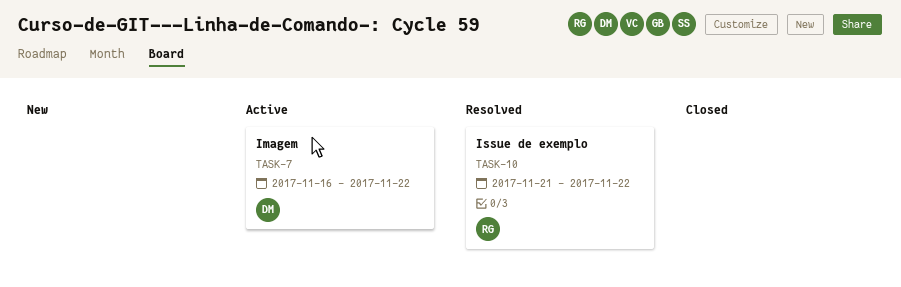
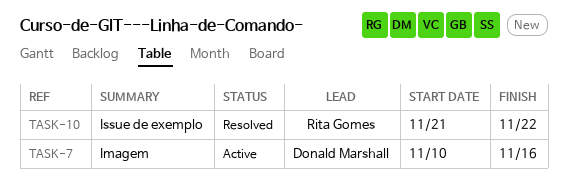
TASK-7, start: Nov 16 -> Nov 10
TASK-7, due: Nov 22 -> Nov 16

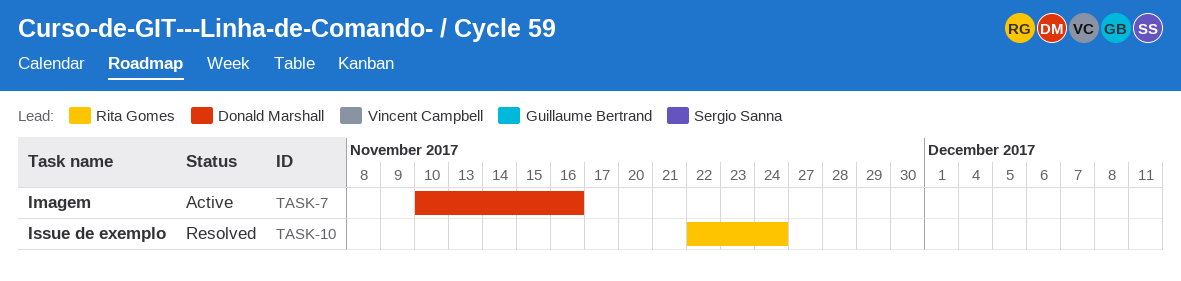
TASK-10, start: Nov 21 -> Nov 22
TASK-10, due: Nov 22 -> Nov 24

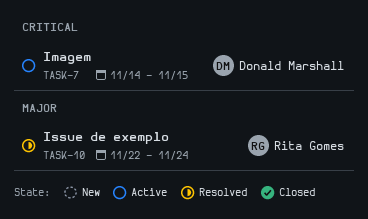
TASK-7, start: Nov 10 -> Nov 14
TASK-7, due: Nov 16 -> Nov 15

